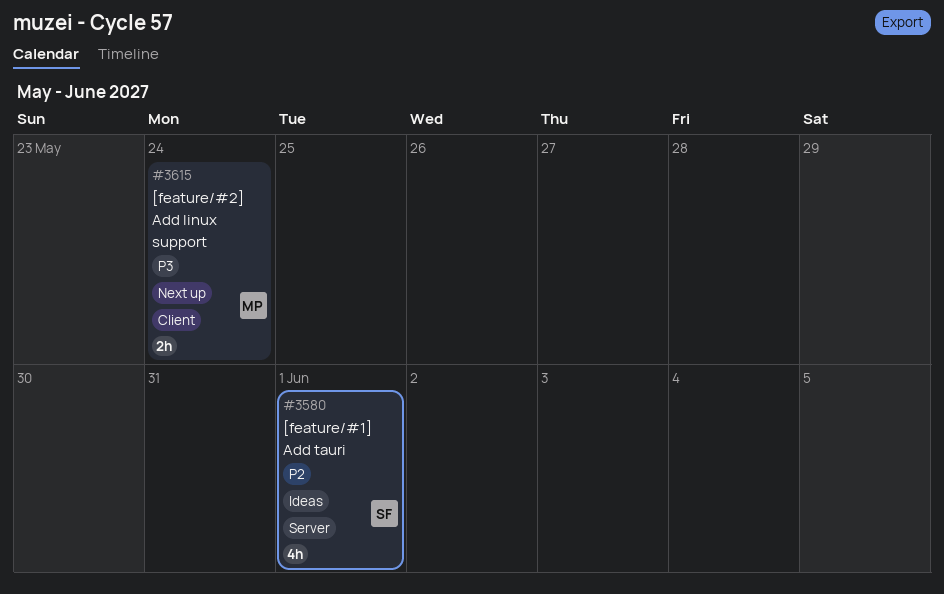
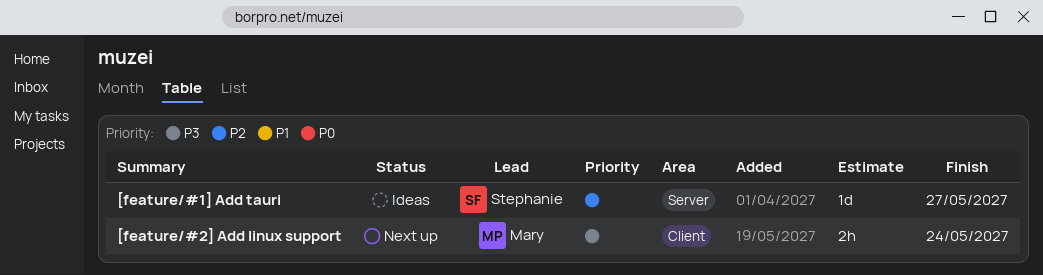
[feature/#1] Add tauri, estimate: 4h -> 1d
[feature/#1] Add tauri, due: Jun 1 -> May 27

